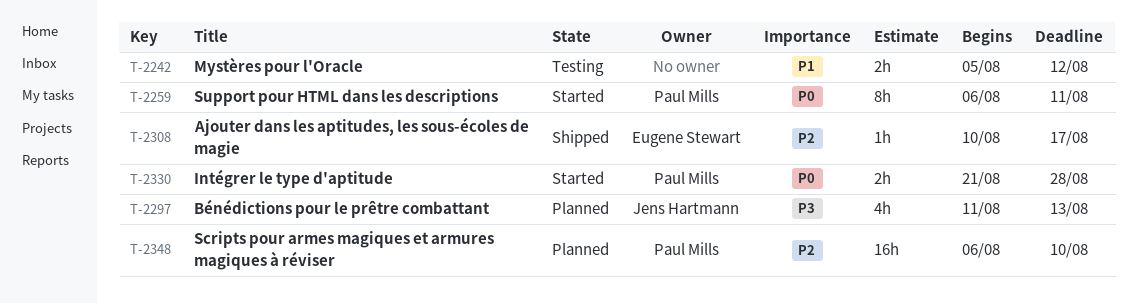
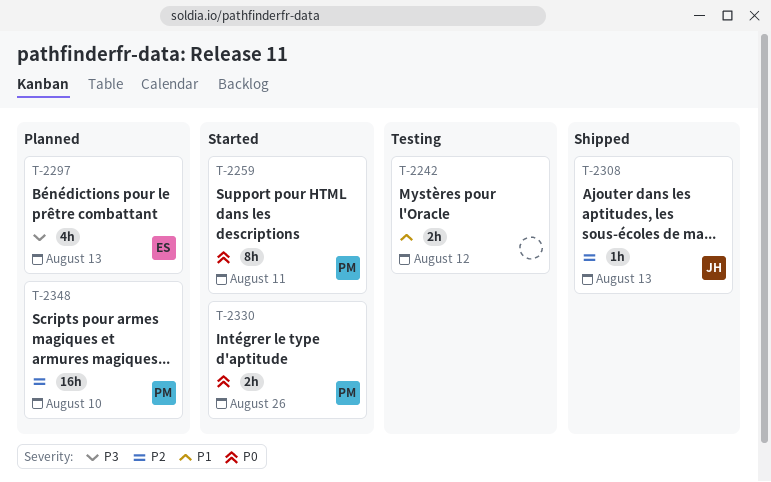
T-2297, owner: Jens Hartmann -> Eugene Stewart
T-2308, owner: Eugene Stewart -> Jens Hartmann
T-2308, due: Aug 17 -> Aug 13
T-2330, due: Aug 28 -> Aug 26

